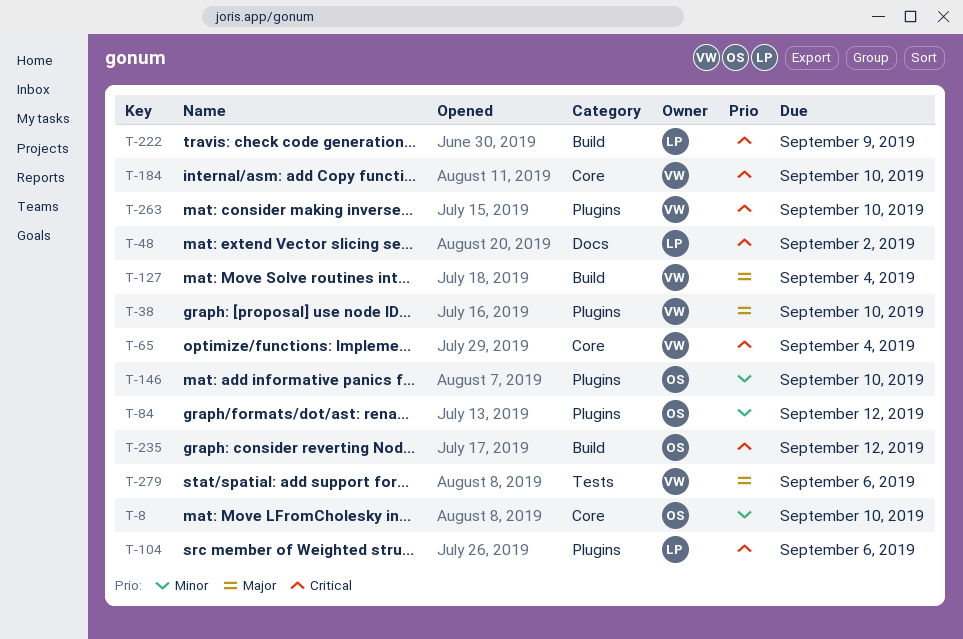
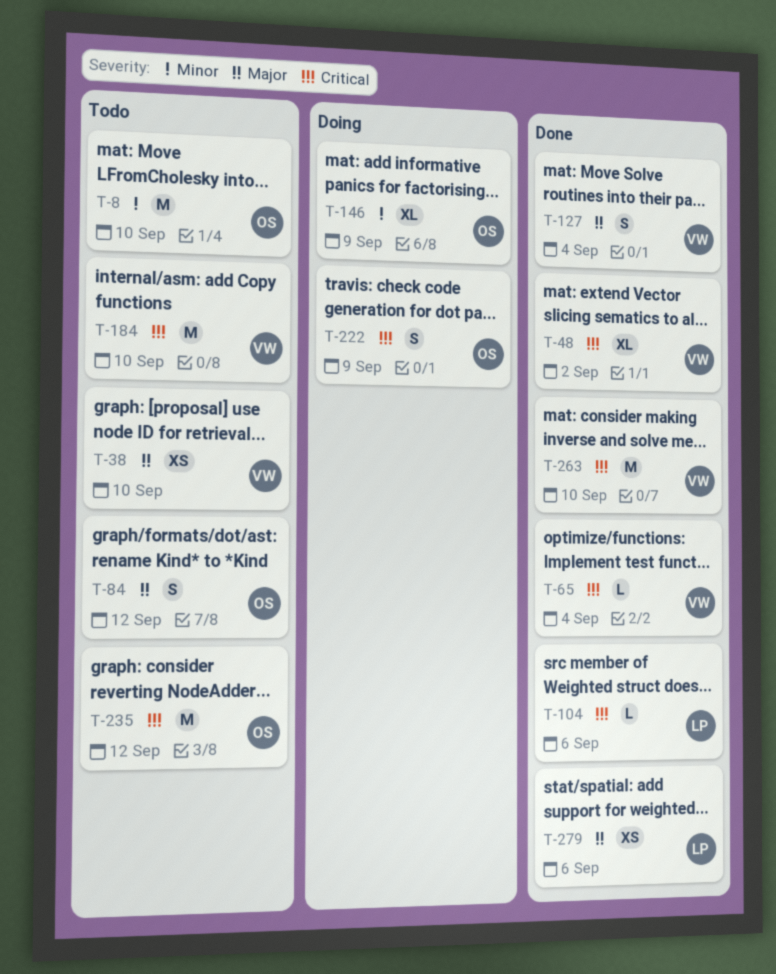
T-48, owner: LP -> VW
T-84, priority: Minor -> Major
T-146, due: Sep 10 -> Sep 9
T-222, owner: LP -> OS
T-279, owner: VW -> LP

